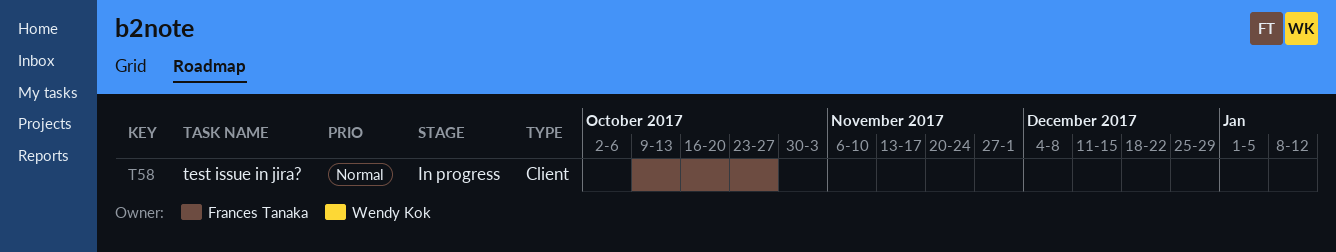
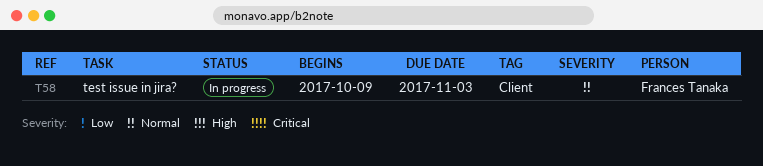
T58, due: Oct 27 -> Nov 3

